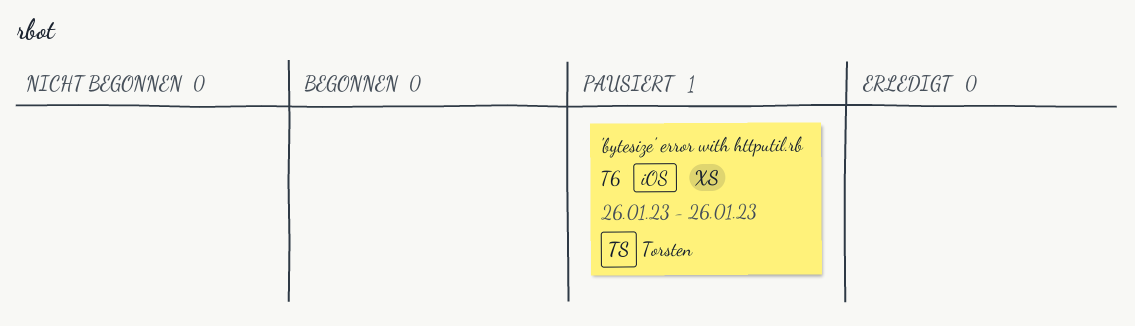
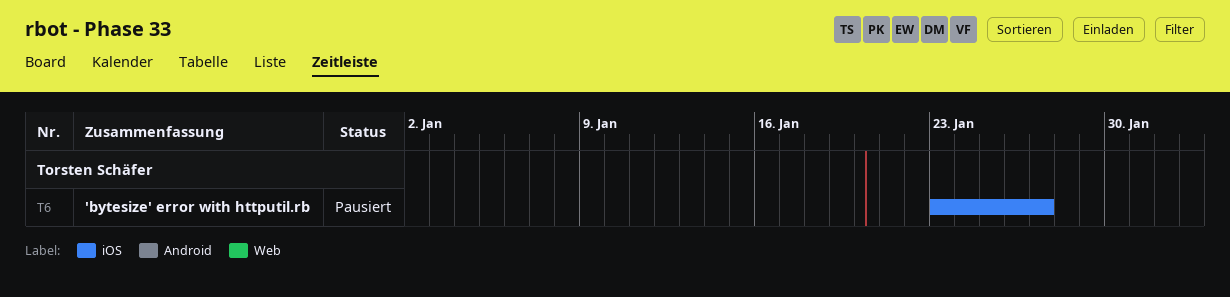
T6, start: Jan 26 -> Jan 23
T6, due: Jan 26 -> Jan 27

